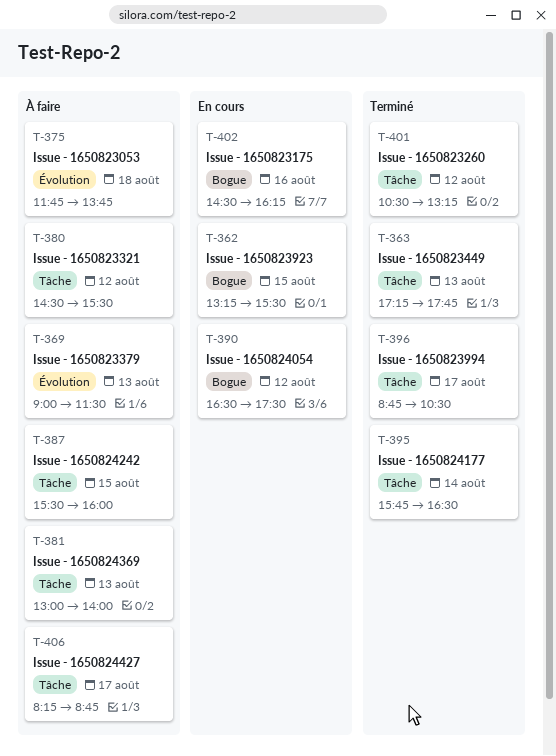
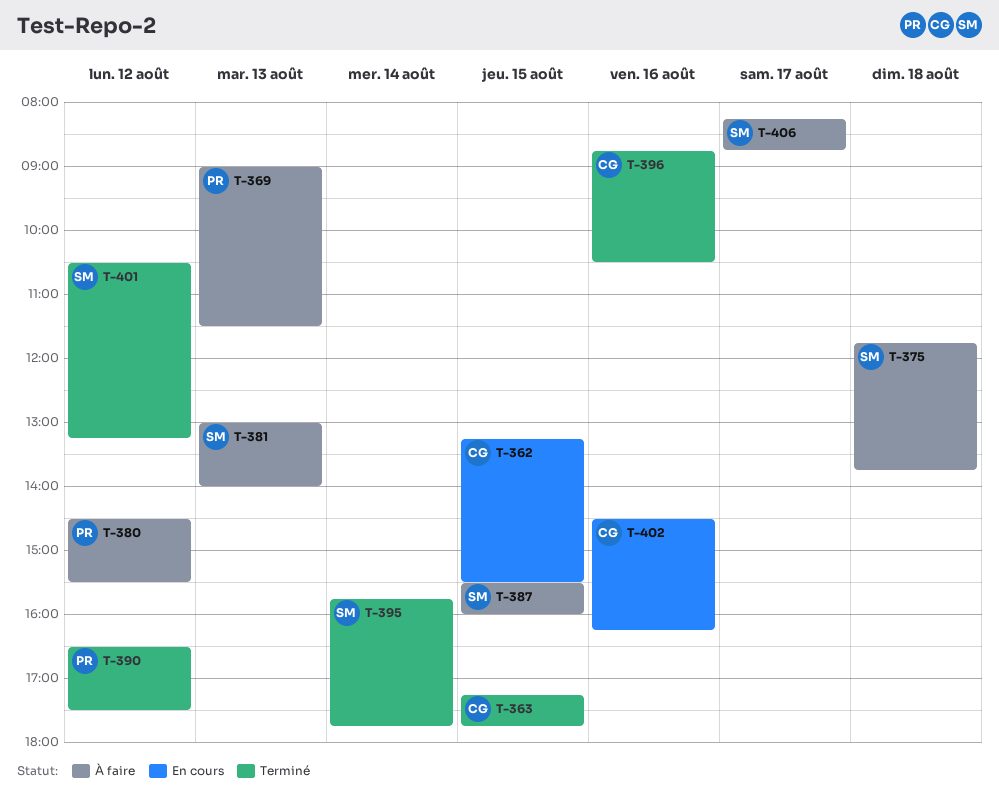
T-363, day: Aug 13 -> Aug 15
T-390, status: En cours -> Terminé
T-395, ends: 16:30 -> 17:45
T-396, day: Aug 17 -> Aug 16

